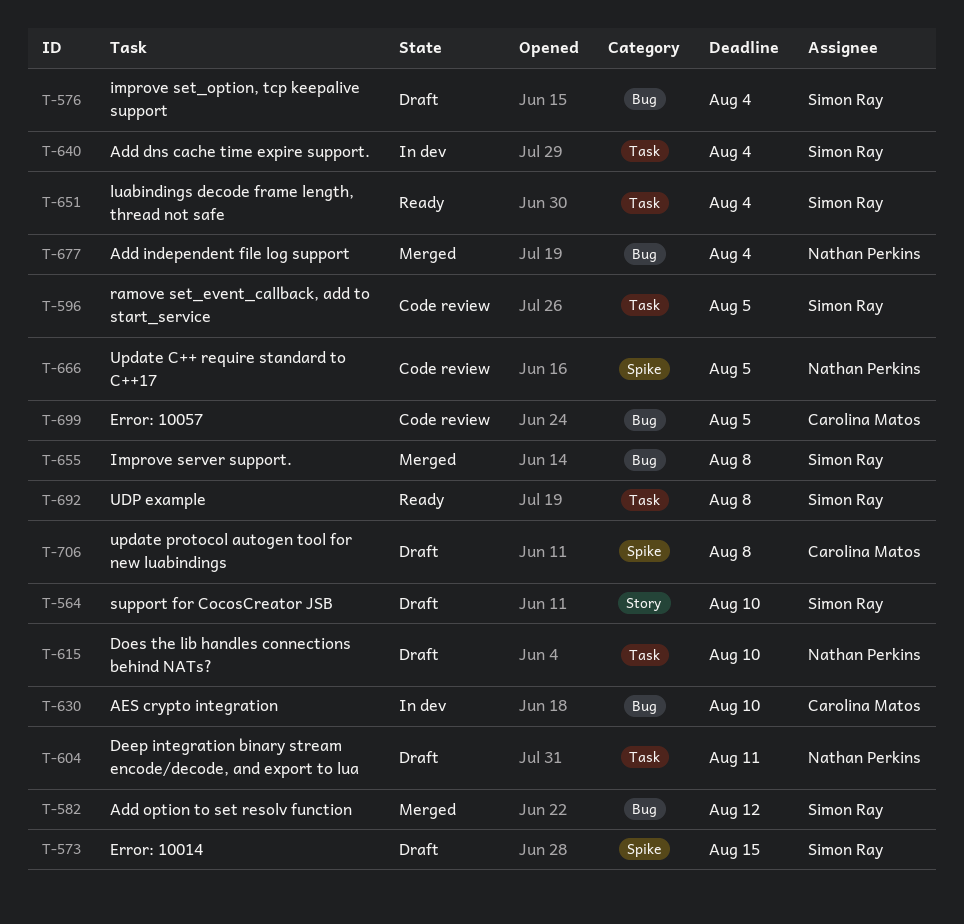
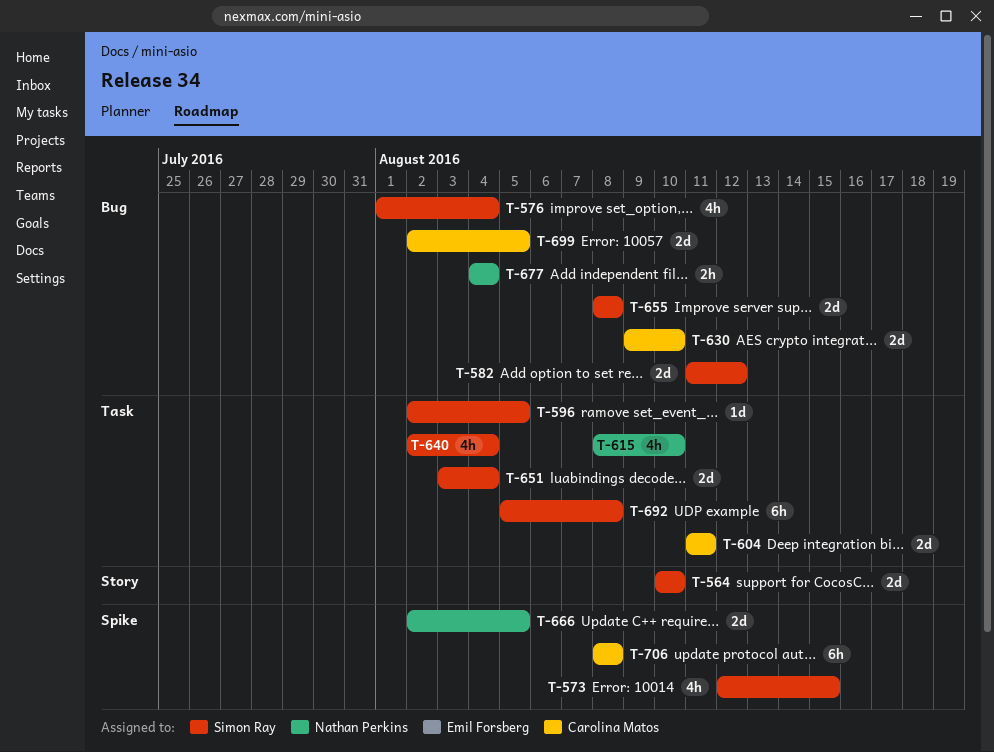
T-604, owner: Nathan Perkins -> Carolina Matos

